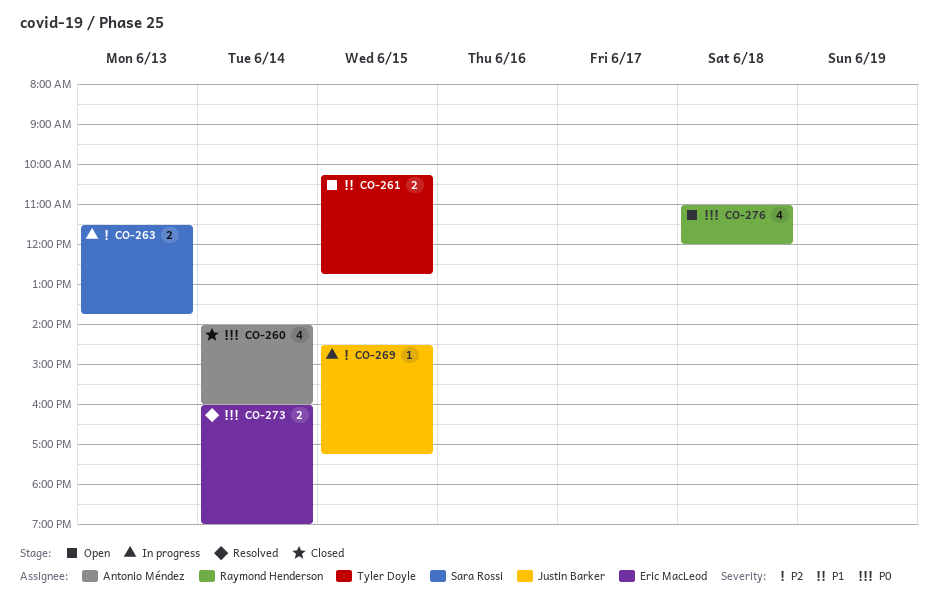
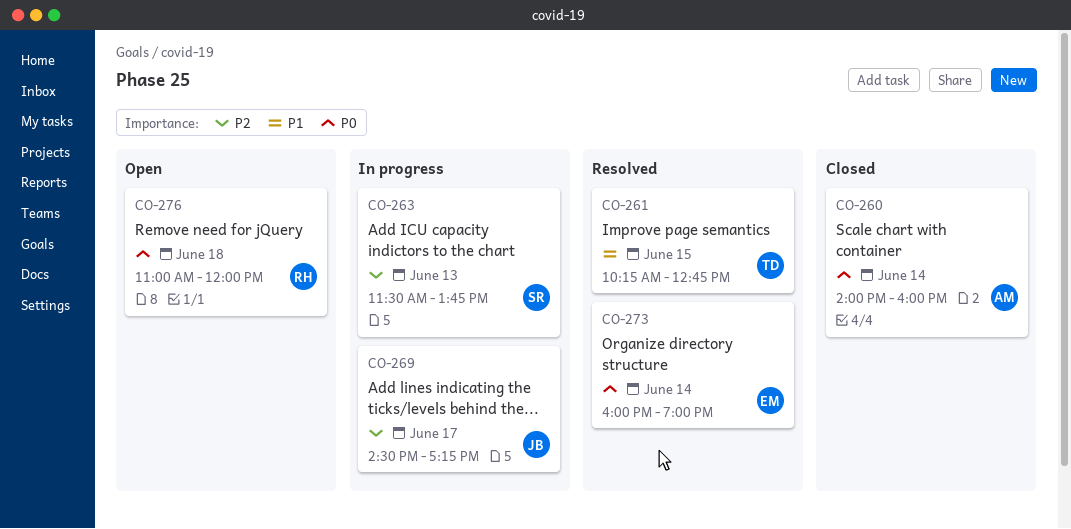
CO-261, status: Open -> Resolved
CO-269, day: Jun 15 -> Jun 17

